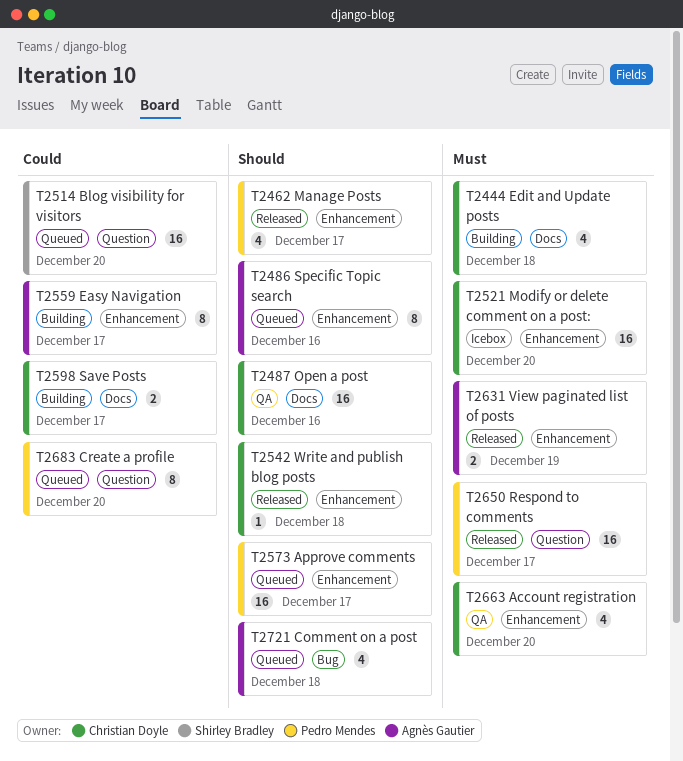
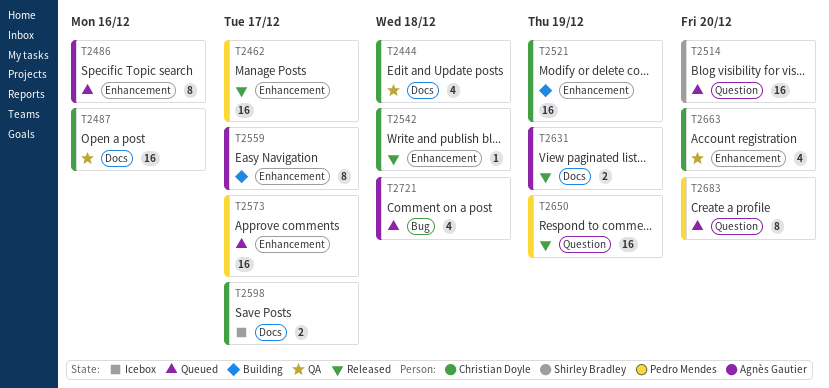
T2444, status: Building -> QA
T2462, estimate: 4 -> 16
T2521, status: Icebox -> Building
T2521, due: Dec 20 -> Dec 19
T2598, status: Building -> Icebox
T2631, label: Enhancement -> Docs
T2650, due: Dec 17 -> Dec 19

